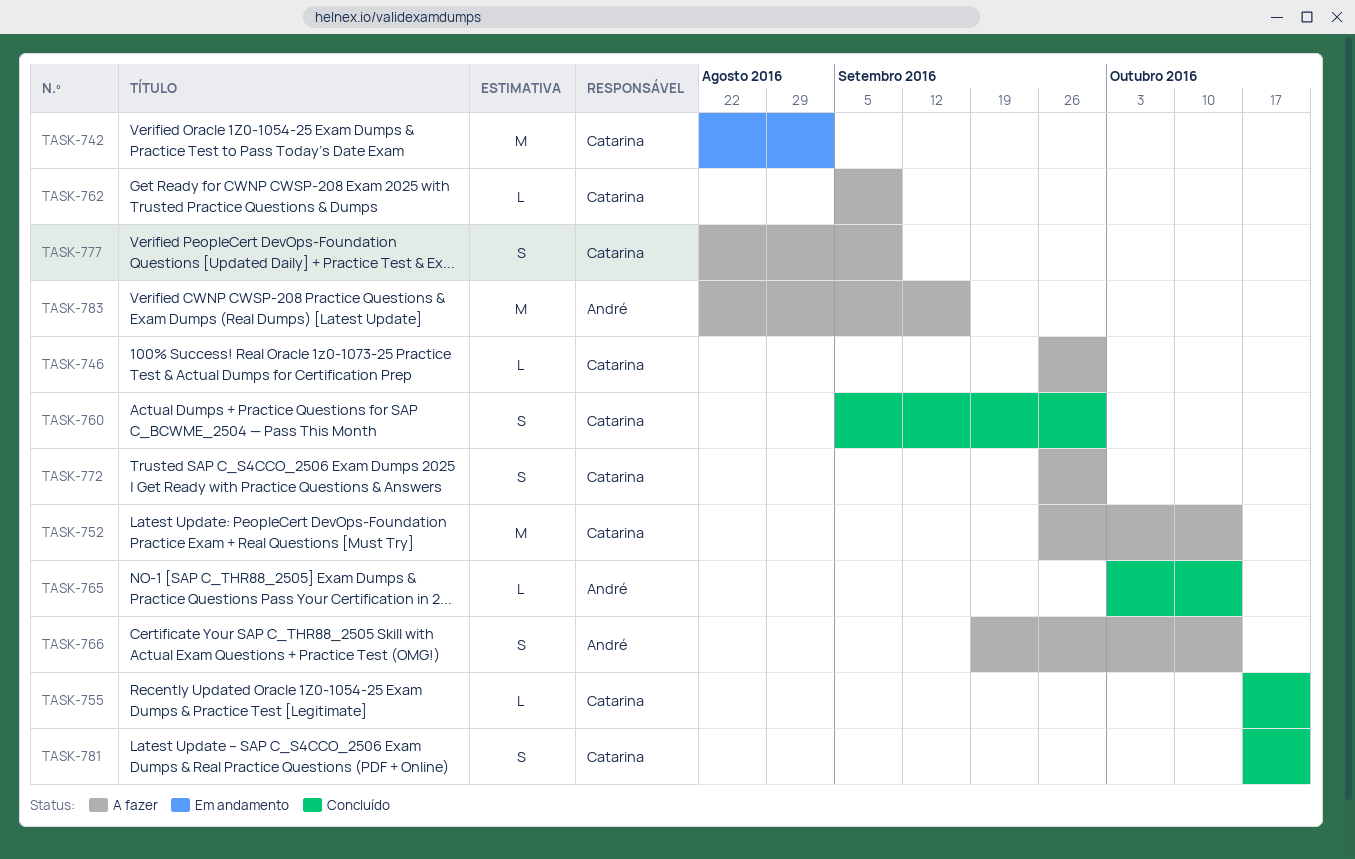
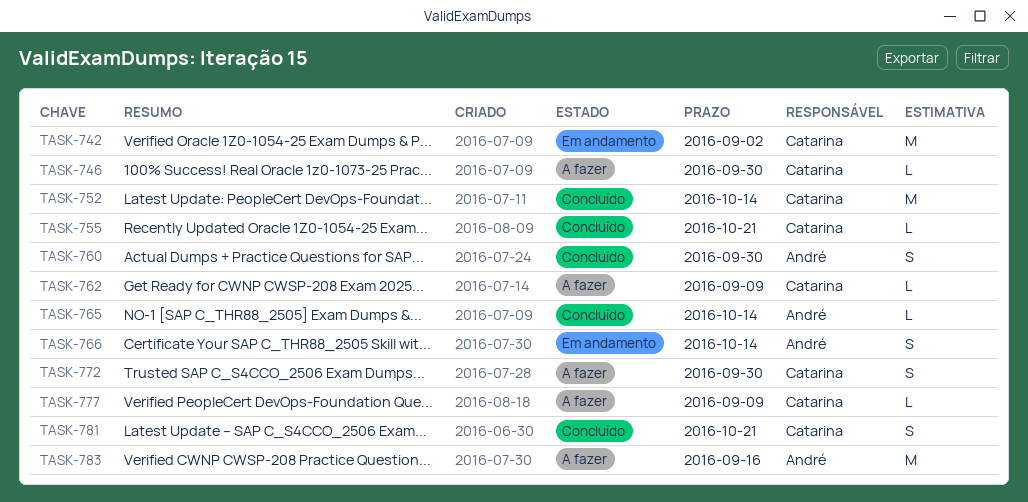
TASK-752, status: A fazer -> Concluído
TASK-760, owner: Catarina -> André
TASK-766, status: A fazer -> Em andamento
TASK-777, estimate: S -> L

